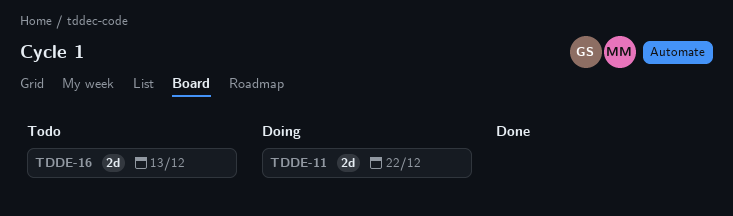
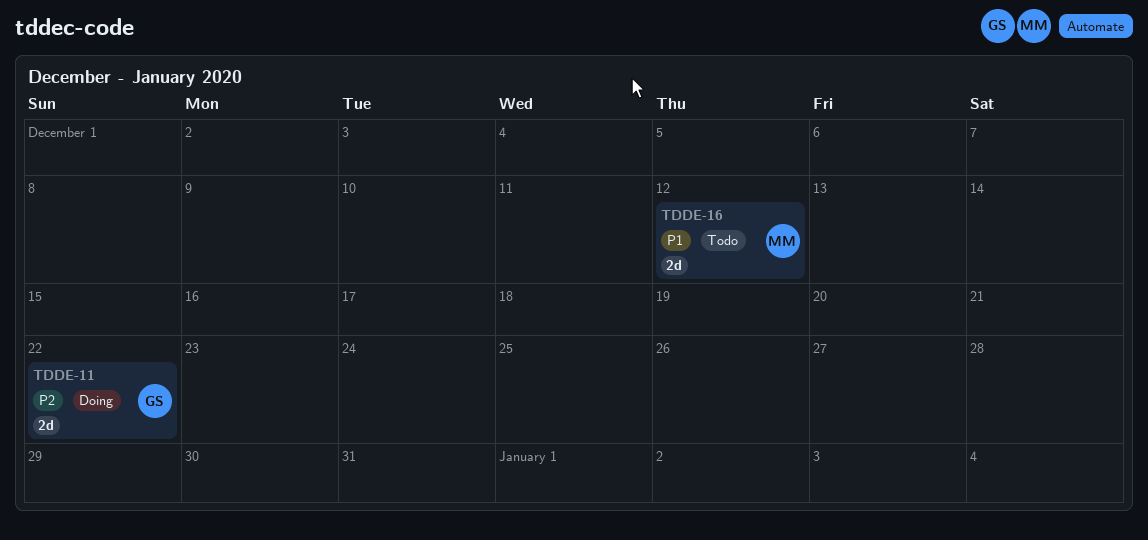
TDDE-16, due: Dec 13 -> Dec 12

